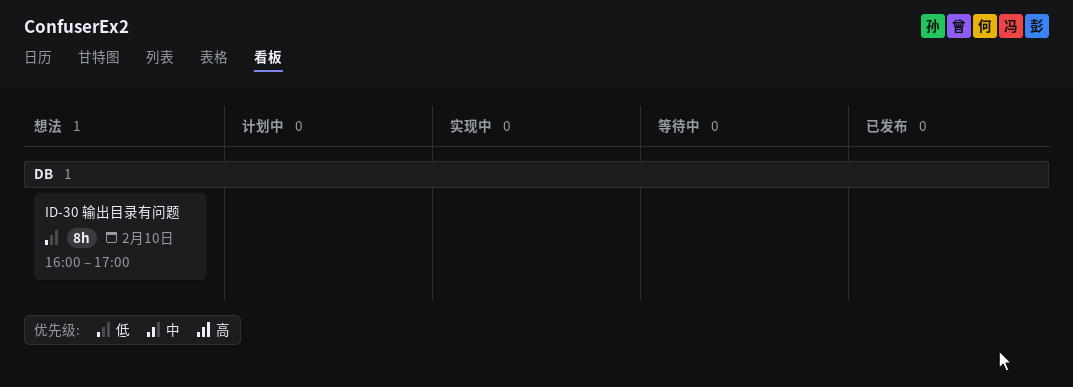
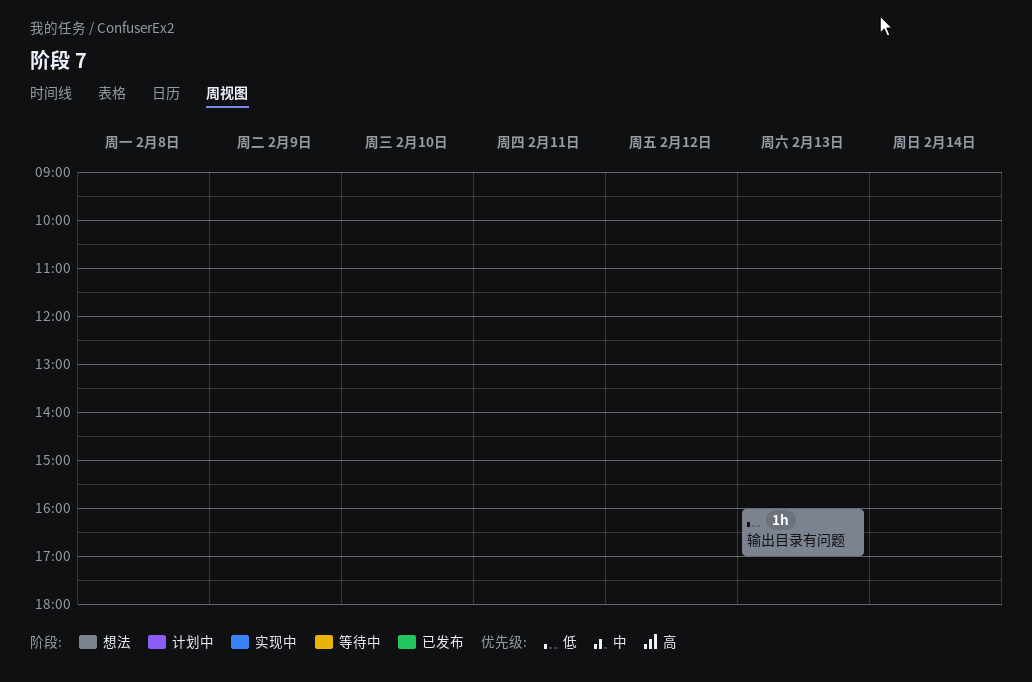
输出目录有问题, estimate: 8h -> 1h
输出目录有问题, day: Feb 10 -> Feb 13

